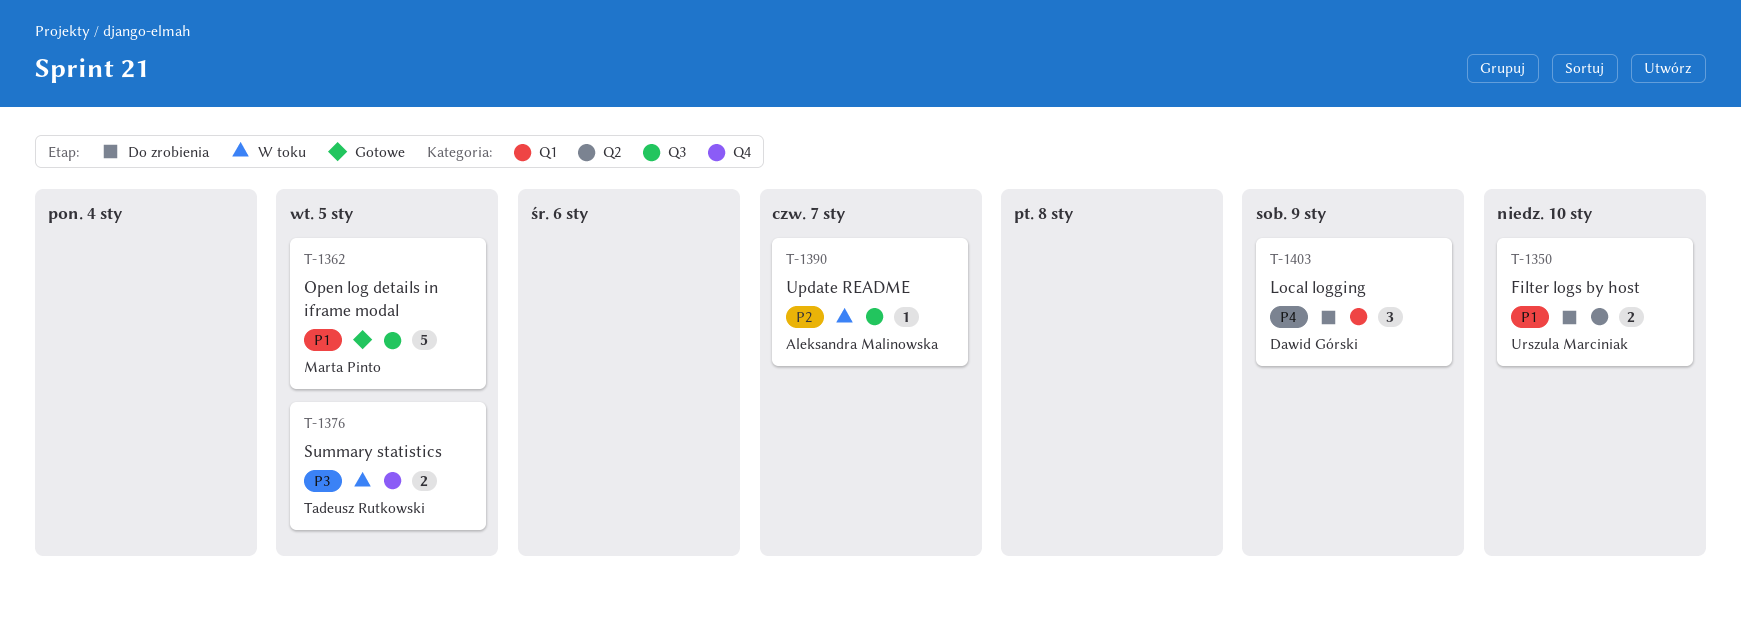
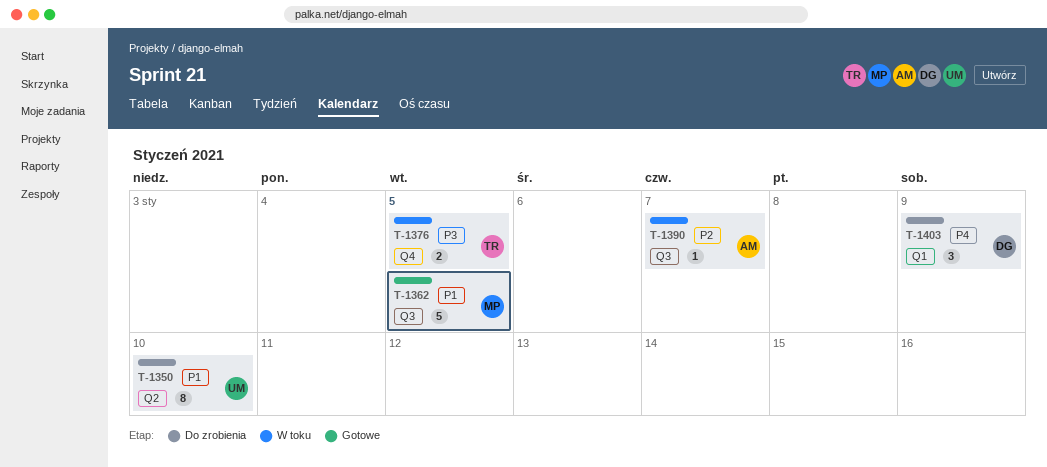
T-1350, estimate: 2 -> 8

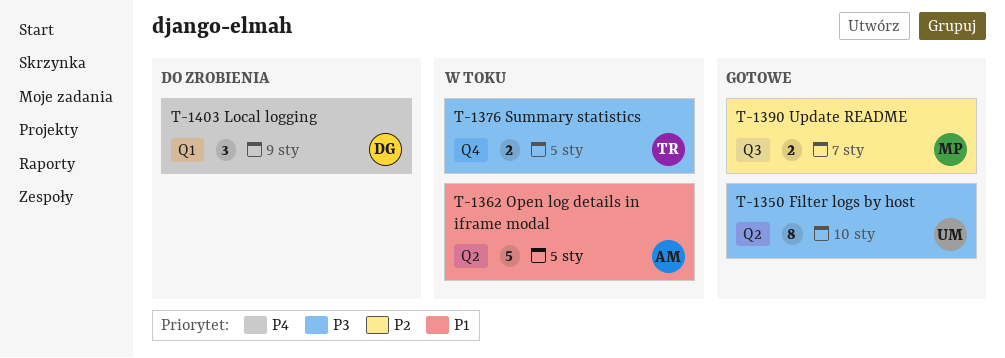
T-1350, status: Do zrobienia -> Gotowe
T-1350, priority: P1 -> P3
T-1362, status: Gotowe -> W toku
T-1362, owner: MP -> AM
T-1362, label: Q3 -> Q2
T-1390, status: W toku -> Gotowe
T-1390, owner: AM -> MP
T-1390, estimate: 1 -> 2

